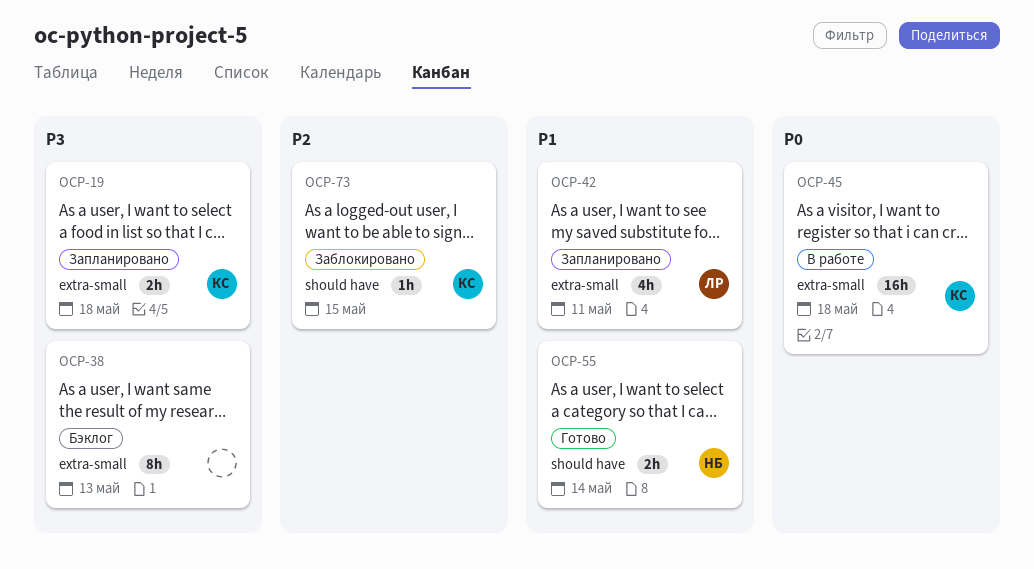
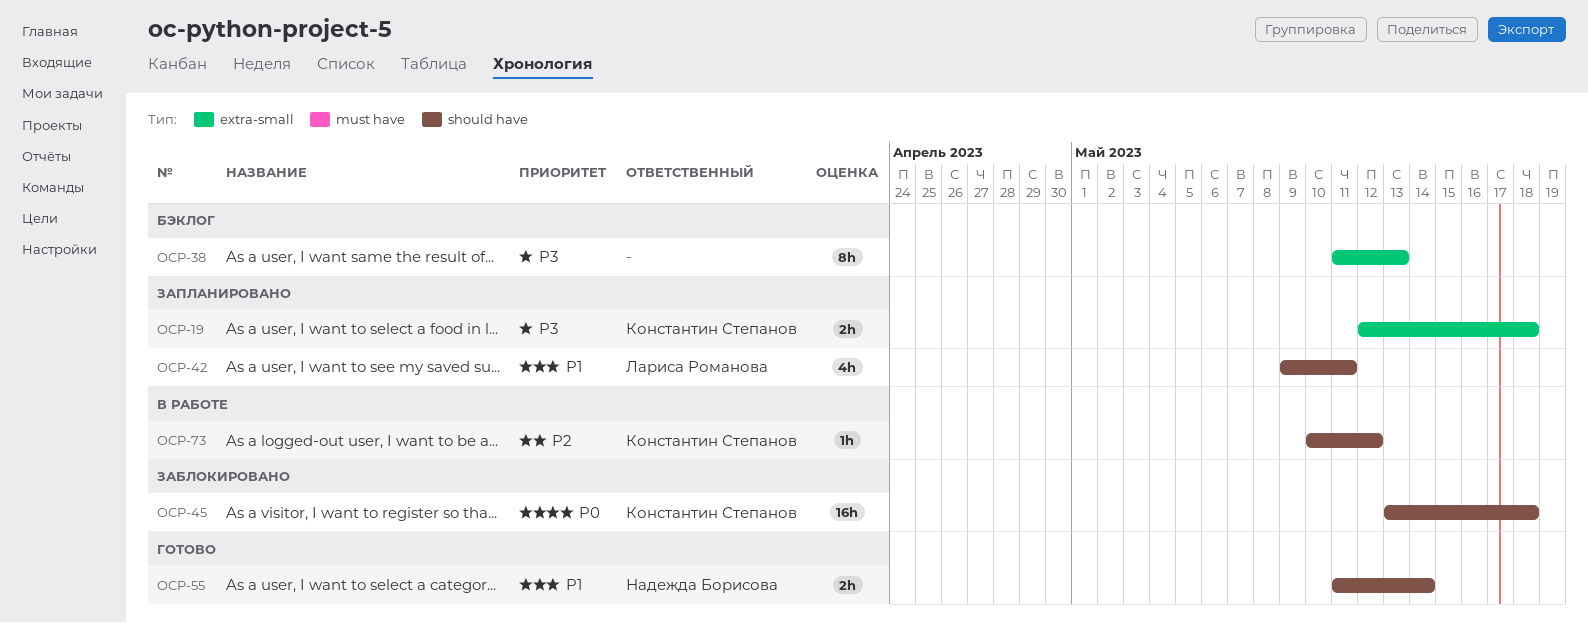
OCP-42, label: extra-small -> should have
OCP-45, status: В работе -> Заблокировано
OCP-45, label: extra-small -> should have
OCP-73, status: Заблокировано -> В работе
OCP-73, due: May 15 -> May 12

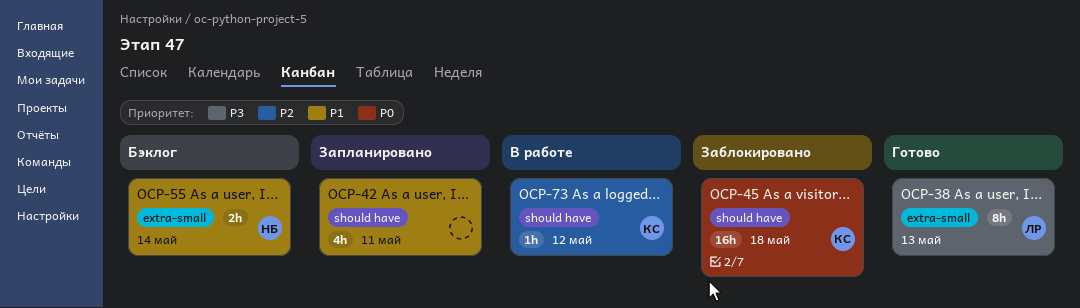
OCP-19: present -> none
OCP-38, status: Бэклог -> Готово
OCP-38, owner: none -> Лариса Романова
OCP-42, owner: Лариса Романова -> none
OCP-55, status: Готово -> Бэклог
OCP-55, label: should have -> extra-small

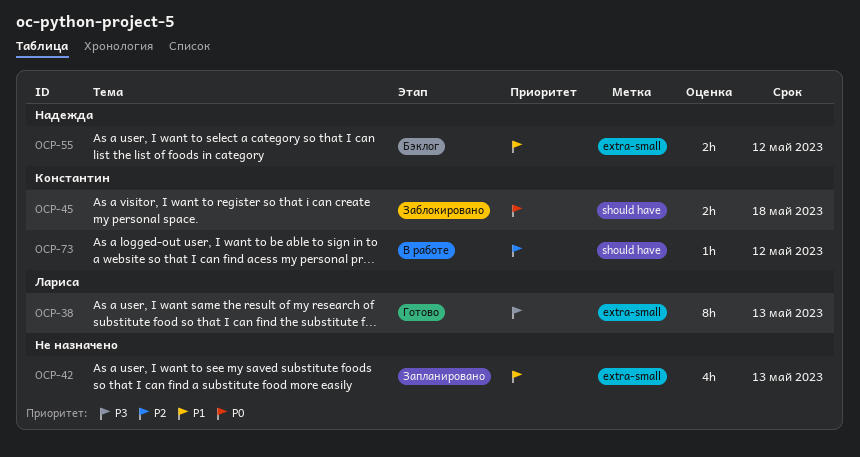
OCP-42, label: should have -> extra-small
OCP-42, due: May 11 -> May 13
OCP-45, estimate: 16h -> 2h
OCP-55, due: May 14 -> May 12

